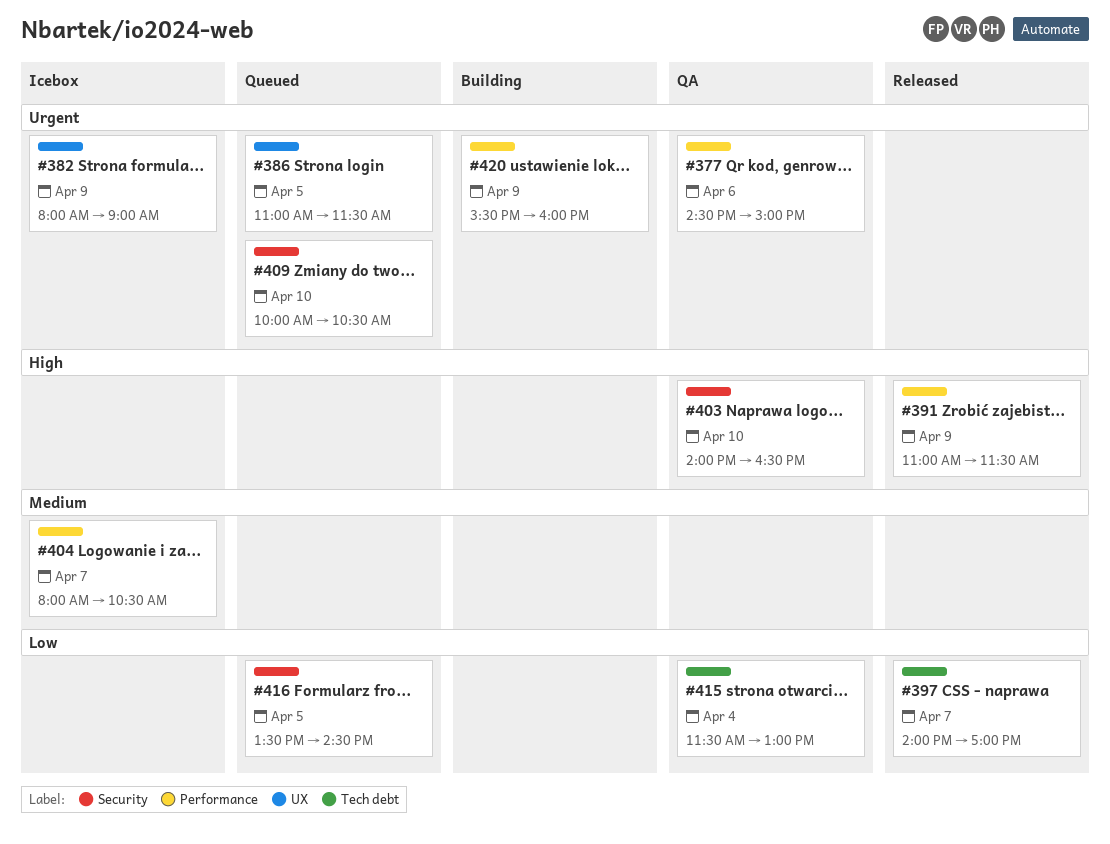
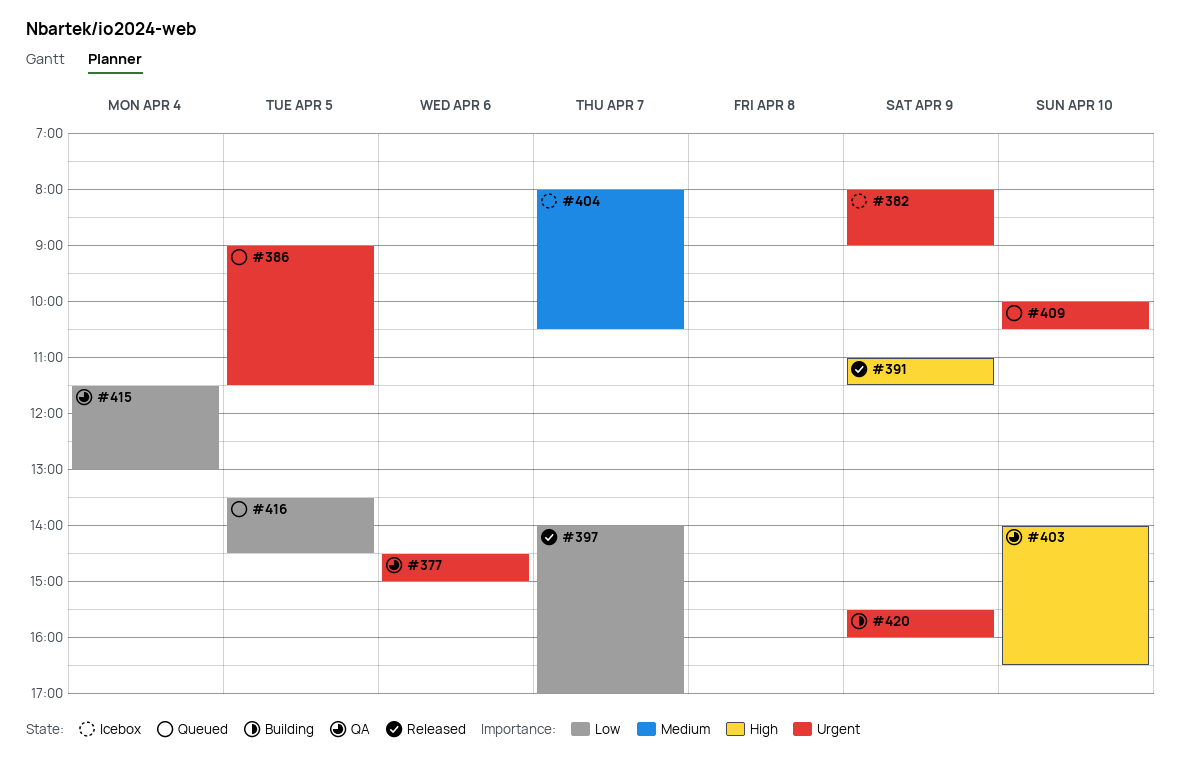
#386, begins: 11:00 -> 09:00

